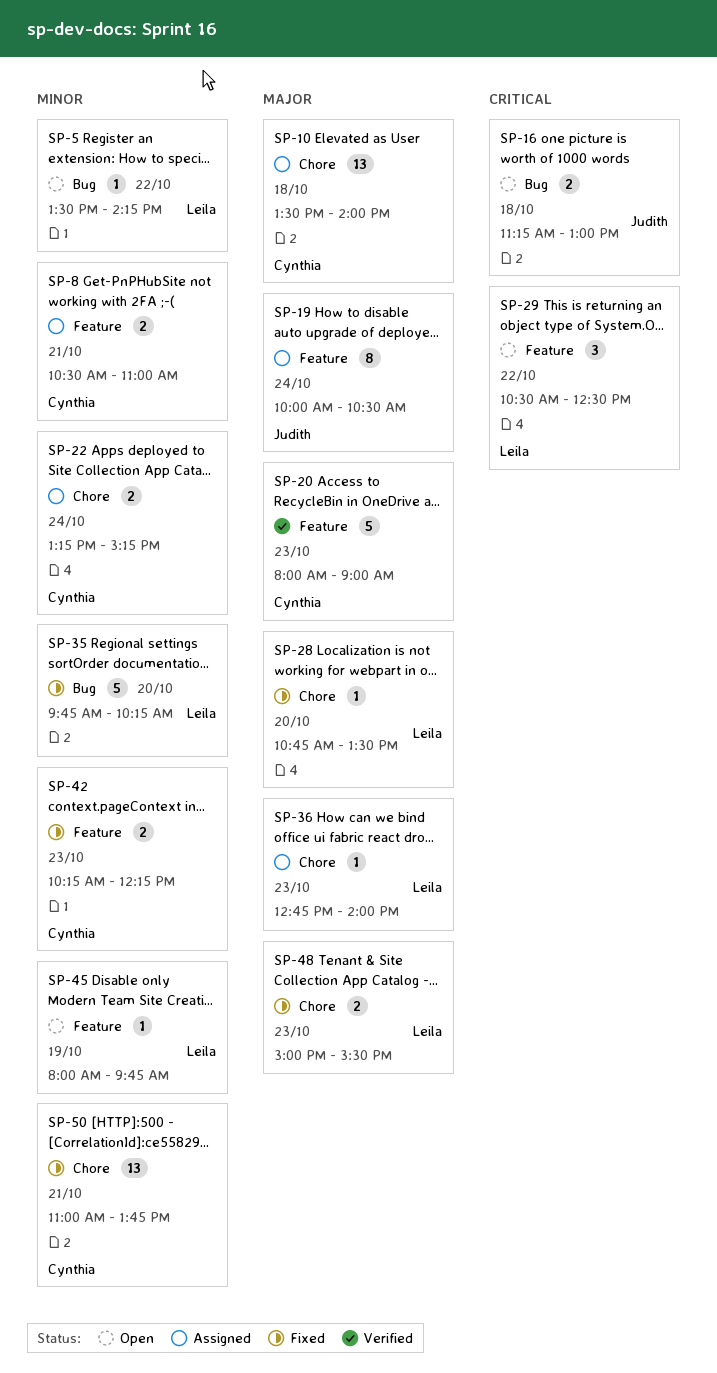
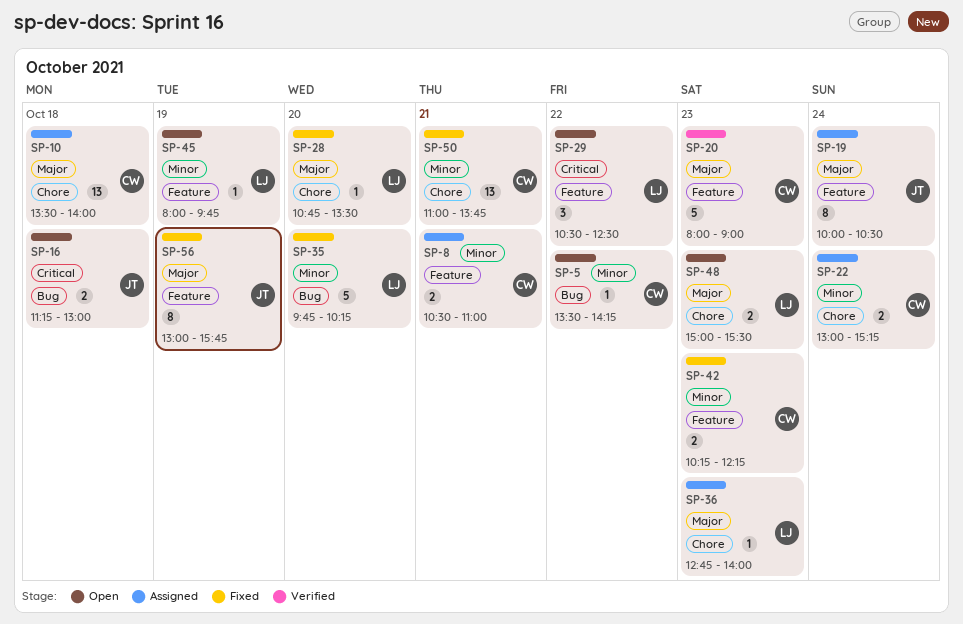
SP-5, owner: Leila -> Cynthia
SP-22, begins: 13:15 -> 13:00
SP-48, status: Fixed -> Open
SP-56: none -> present

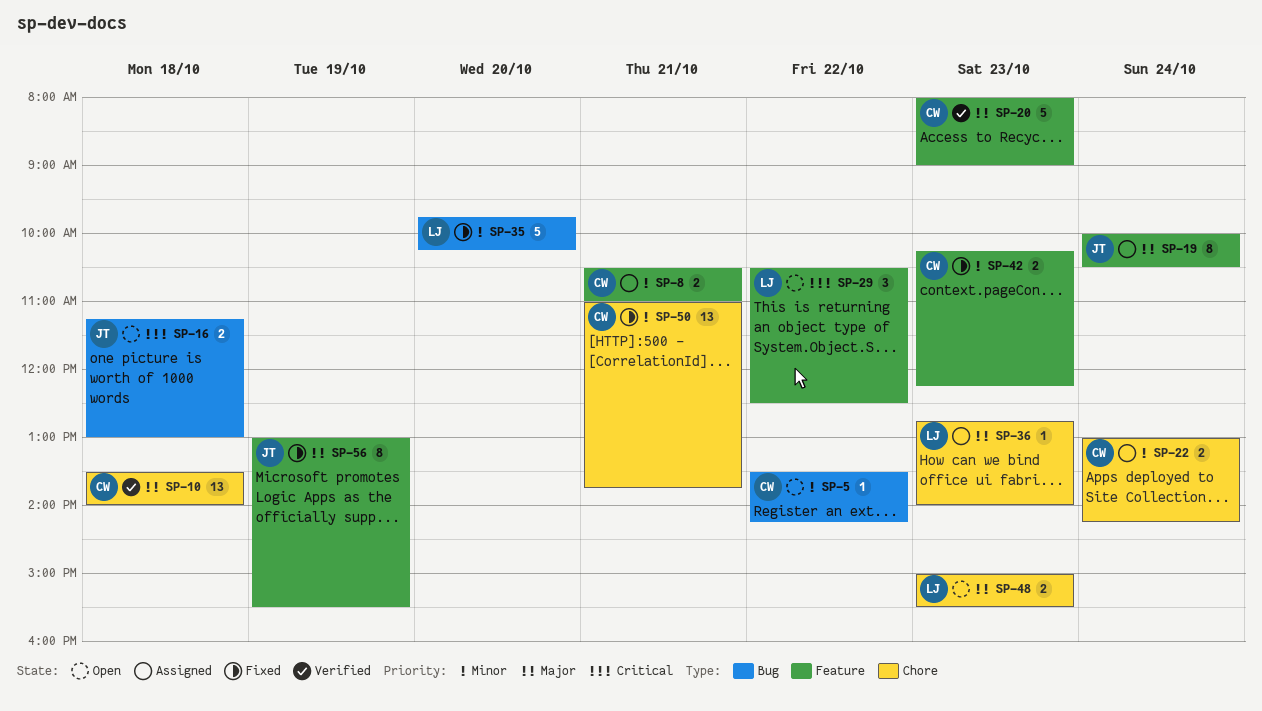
SP-10, status: Assigned -> Verified
SP-22, ends: 15:15 -> 14:15
SP-28: present -> none
SP-45: present -> none
SP-56, ends: 15:45 -> 15:30

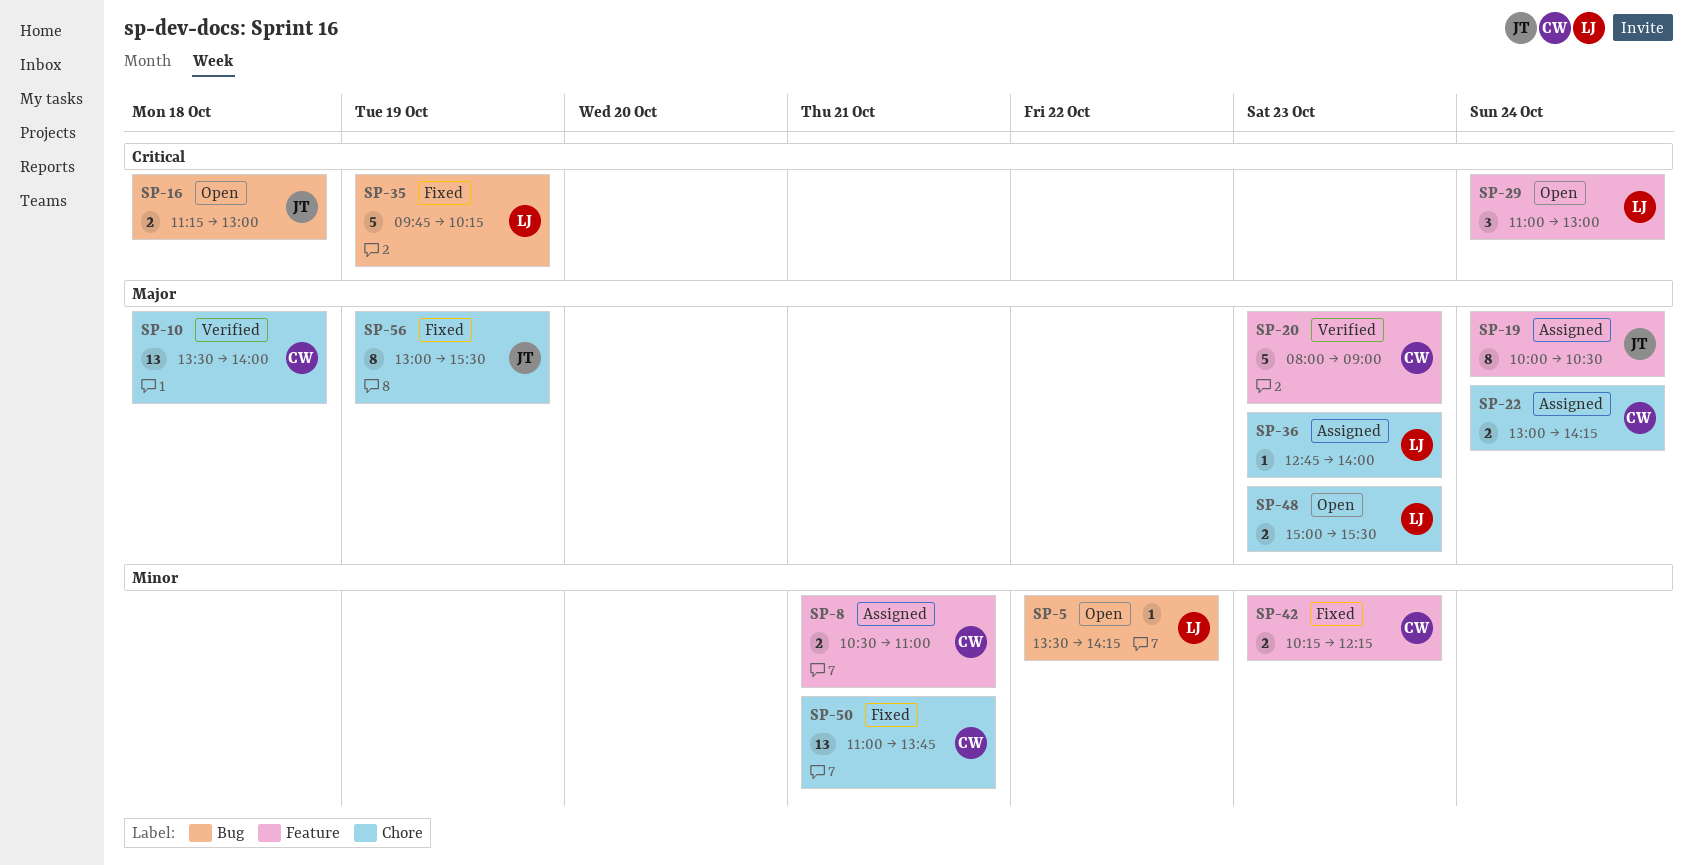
SP-5, owner: CW -> LJ
SP-22, priority: Minor -> Major
SP-29, day: Oct 22 -> Oct 24
SP-29, begins: 10:30 -> 11:00
SP-29, ends: 12:30 -> 13:00
SP-35, priority: Minor -> Critical
SP-35, day: Oct 20 -> Oct 19
SP-56, label: Feature -> Chore

